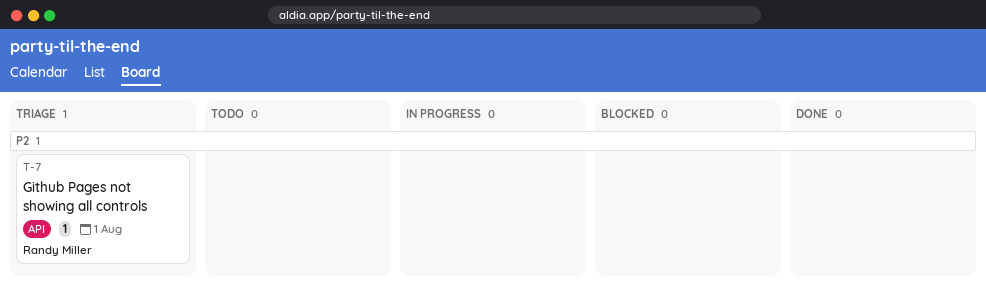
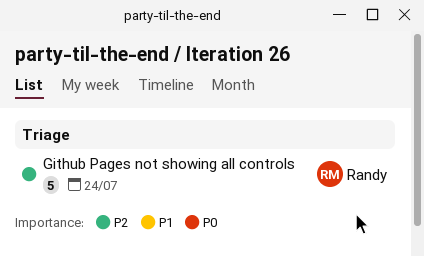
Github Pages not showing all controls, estimate: 1 -> 5
Github Pages not showing all controls, due: Aug 1 -> Jul 24

